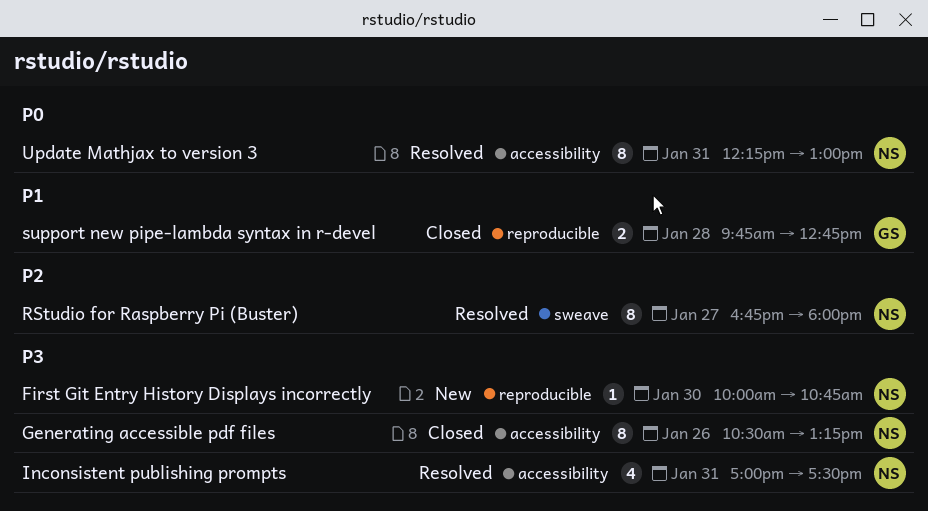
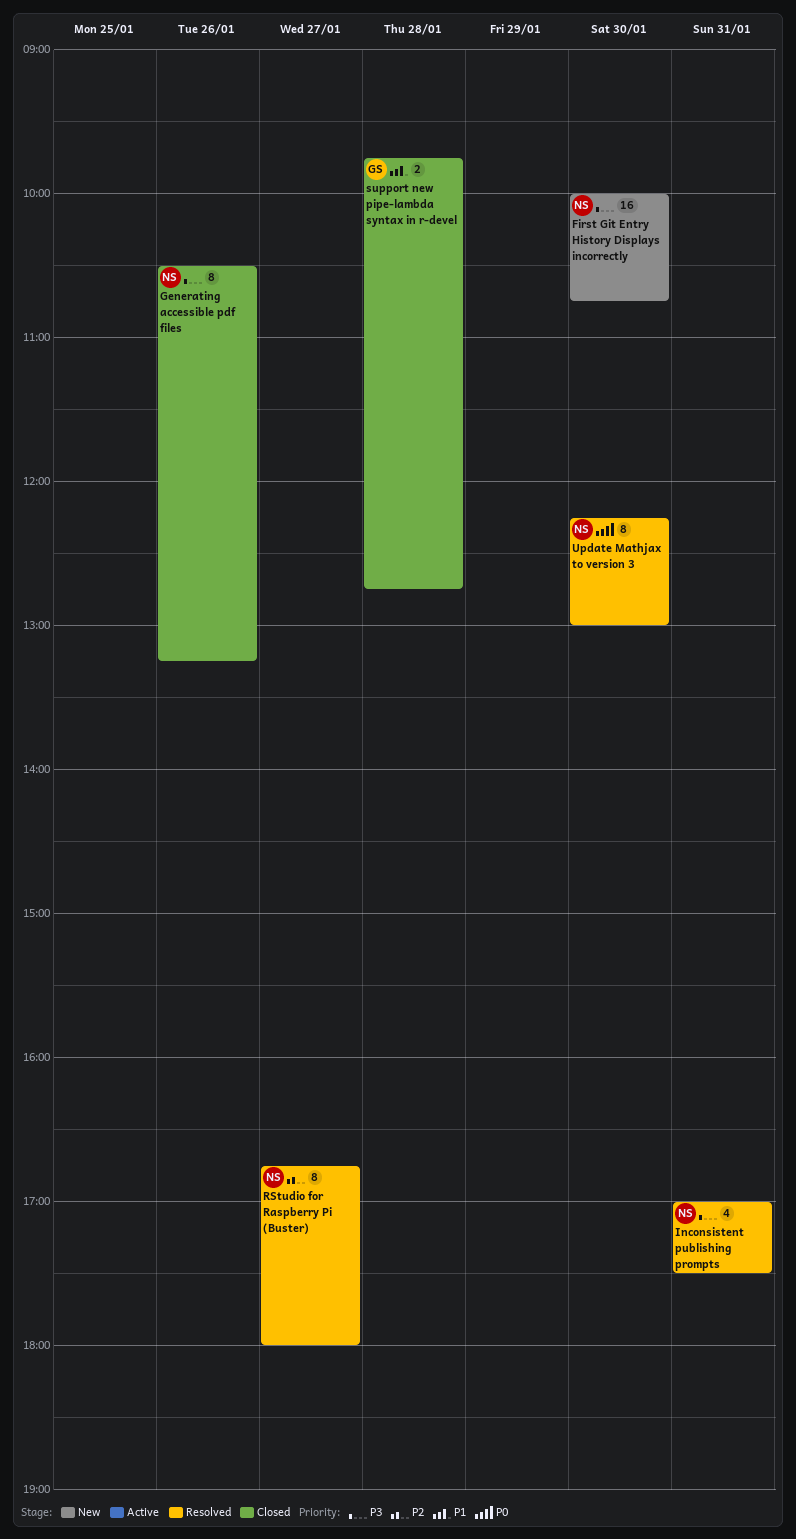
First Git Entry History Displays incorrectly, estimate: 1 -> 16
Update Mathjax to version 3, day: Jan 31 -> Jan 30

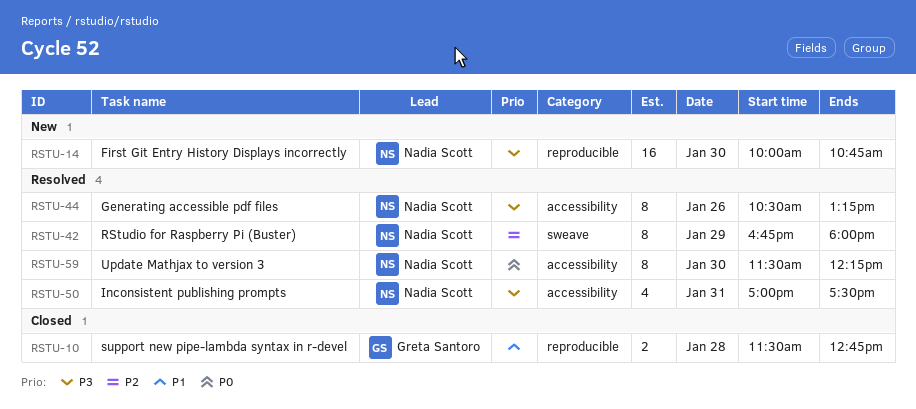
Generating accessible pdf files, status: Closed -> Resolved
RStudio for Raspberry Pi (Buster), day: Jan 27 -> Jan 29
support new pipe-lambda syntax in r-devel, begins: 09:45 -> 11:30
Update Mathjax to version 3, begins: 12:15 -> 11:30
Update Mathjax to version 3, ends: 13:00 -> 12:15

